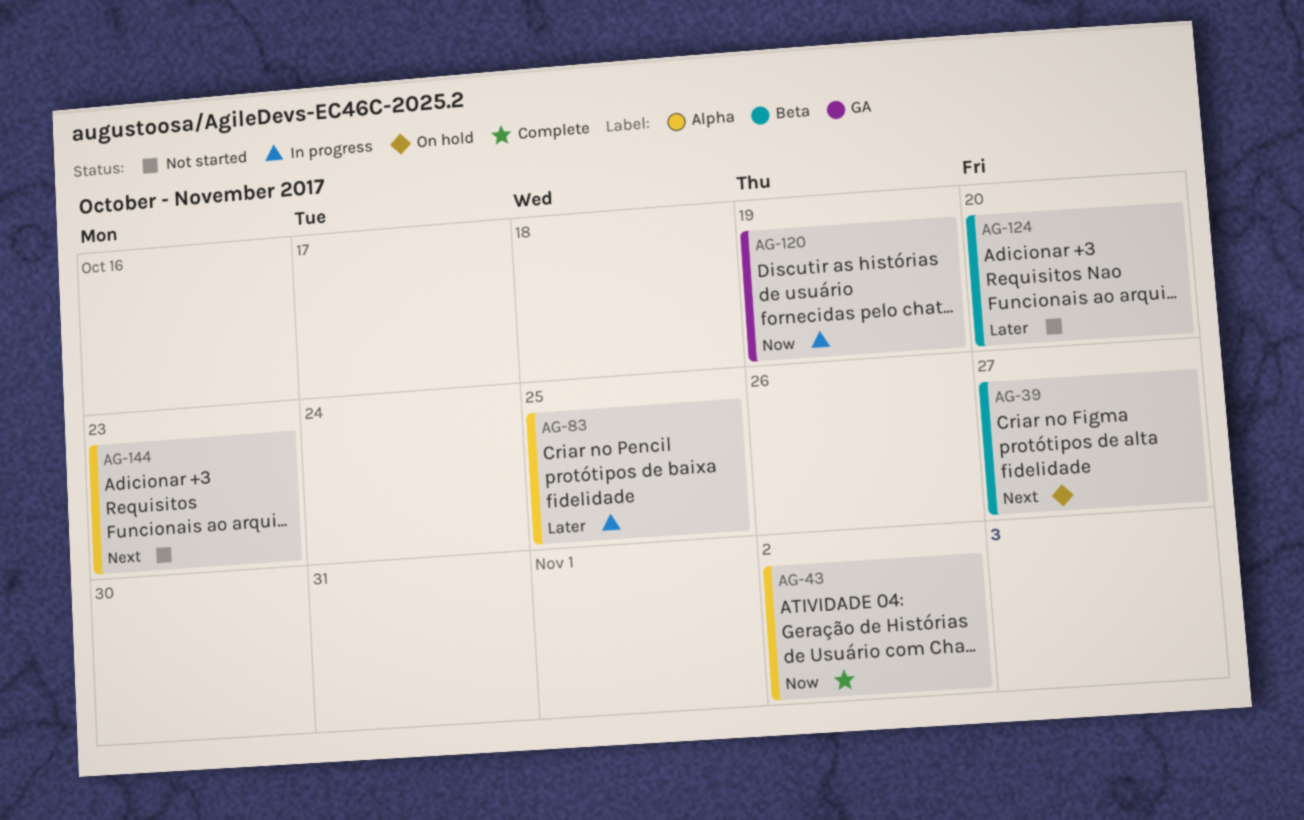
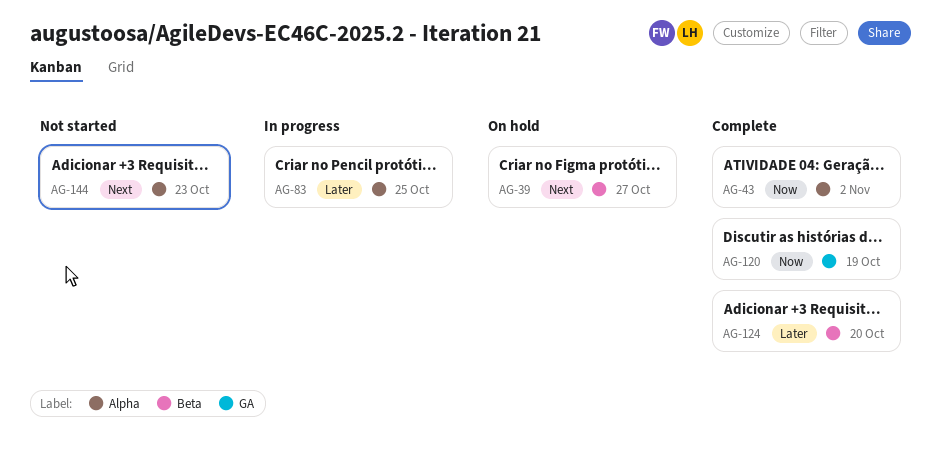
AG-120, status: In progress -> Complete
AG-124, status: Not started -> Complete

